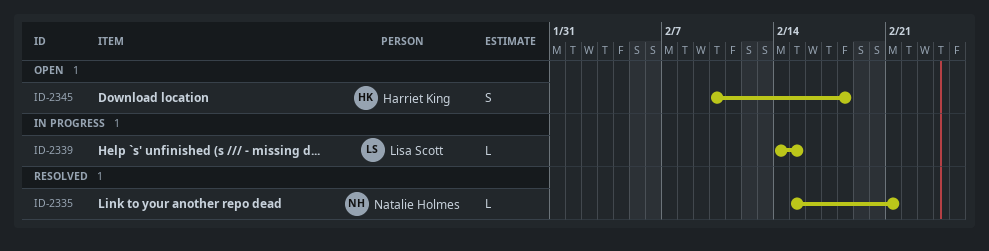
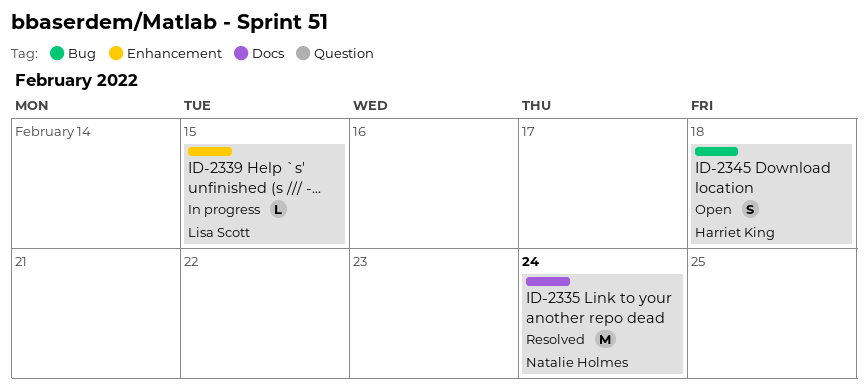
ID-2335, estimate: L -> M
ID-2335, due: Feb 21 -> Feb 24

